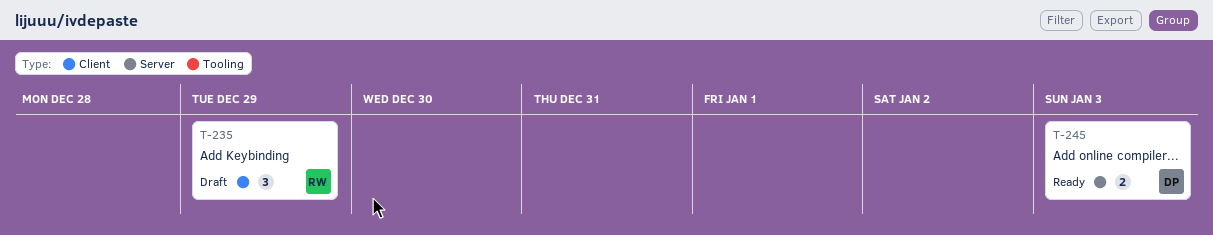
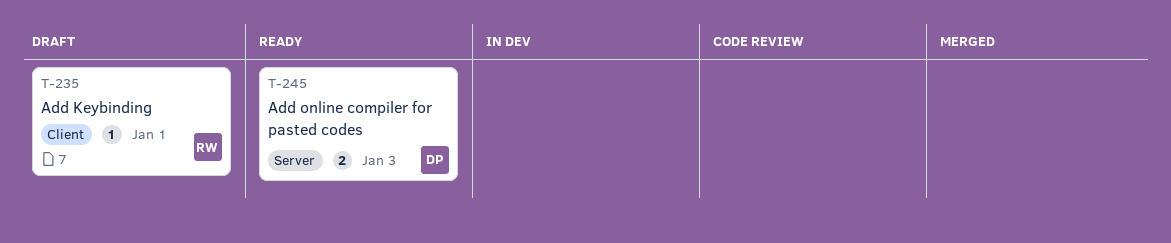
T-235, estimate: 3 -> 1
T-235, due: Dec 29 -> Jan 1

